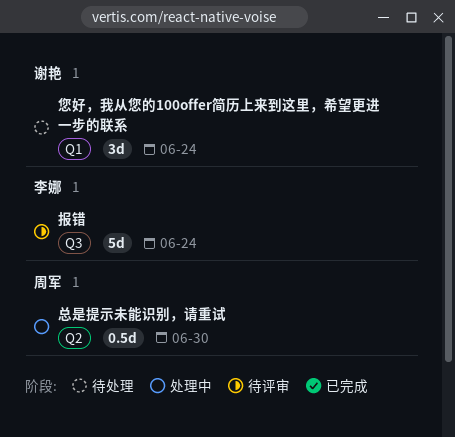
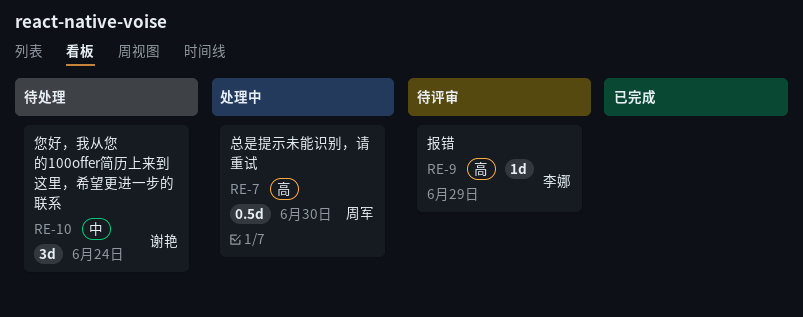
报错, estimate: 5d -> 1d
报错, due: Jun 24 -> Jun 29

